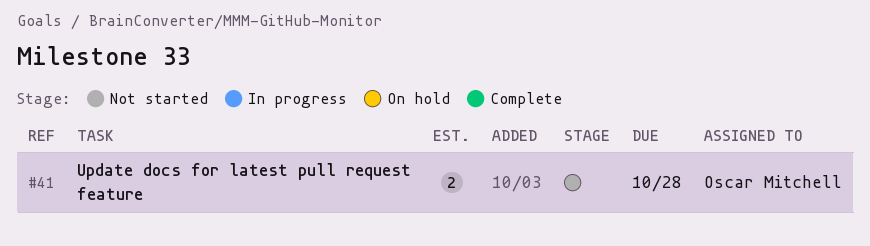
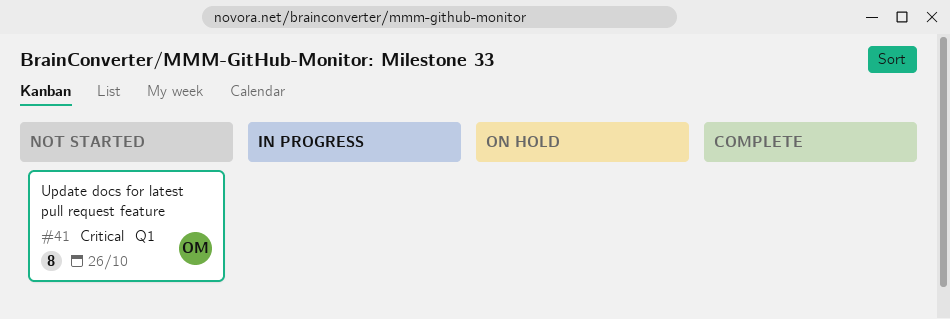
#41, estimate: 2 -> 8
#41, due: Oct 28 -> Oct 26

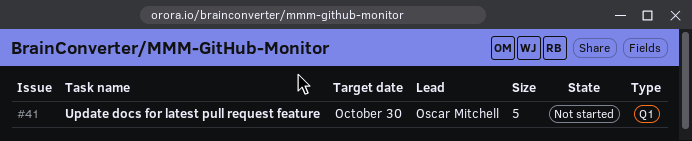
#41, estimate: 8 -> 5
#41, due: Oct 26 -> Oct 30

